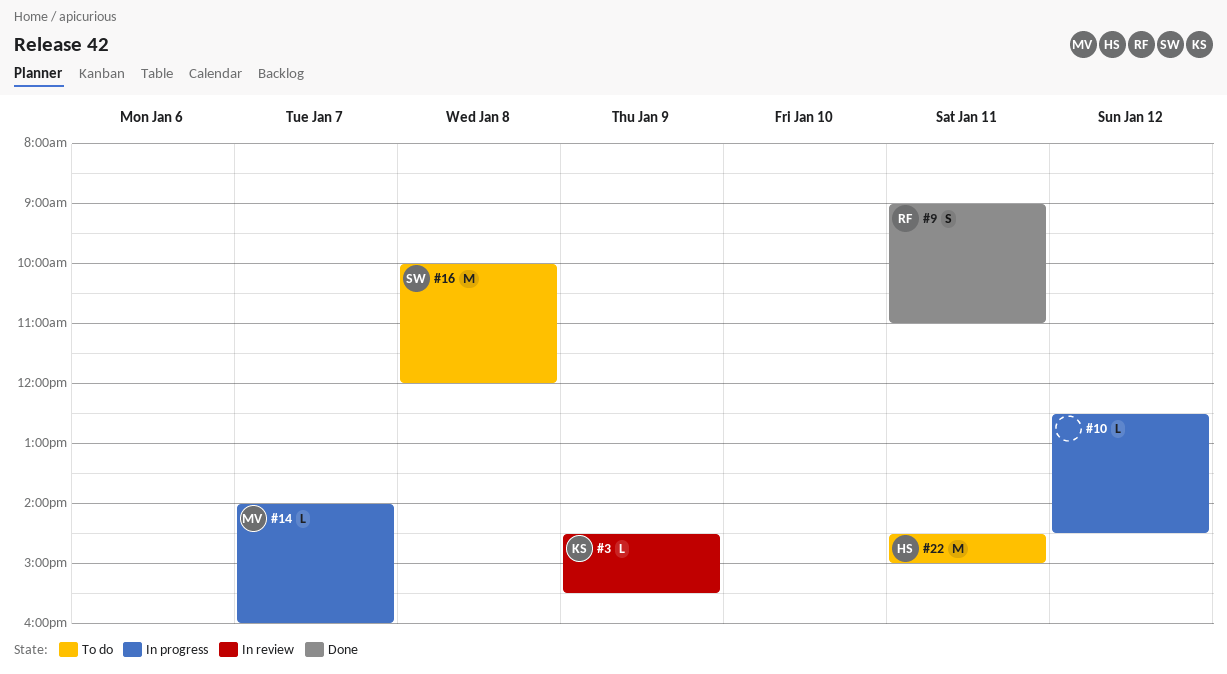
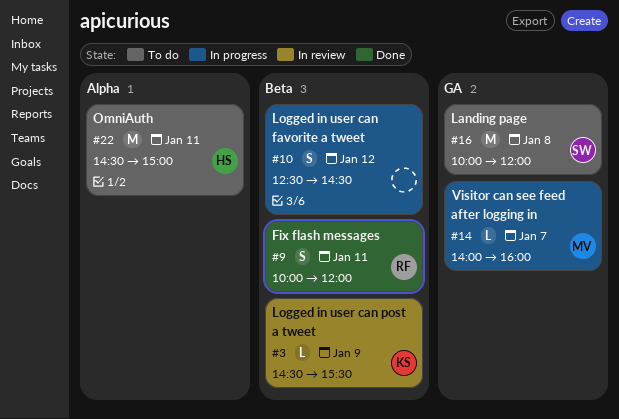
#9, begins: 09:00 -> 10:00
#9, ends: 11:00 -> 12:00
#10, estimate: L -> S

